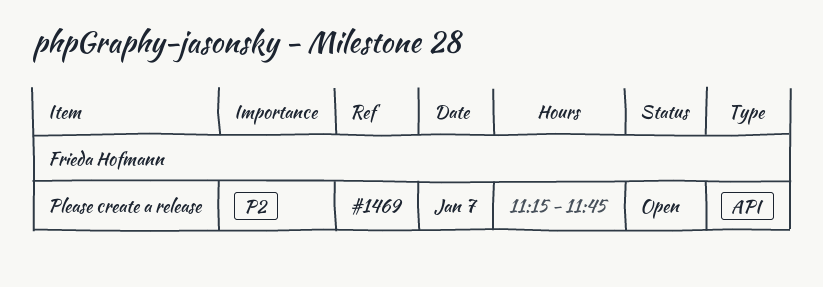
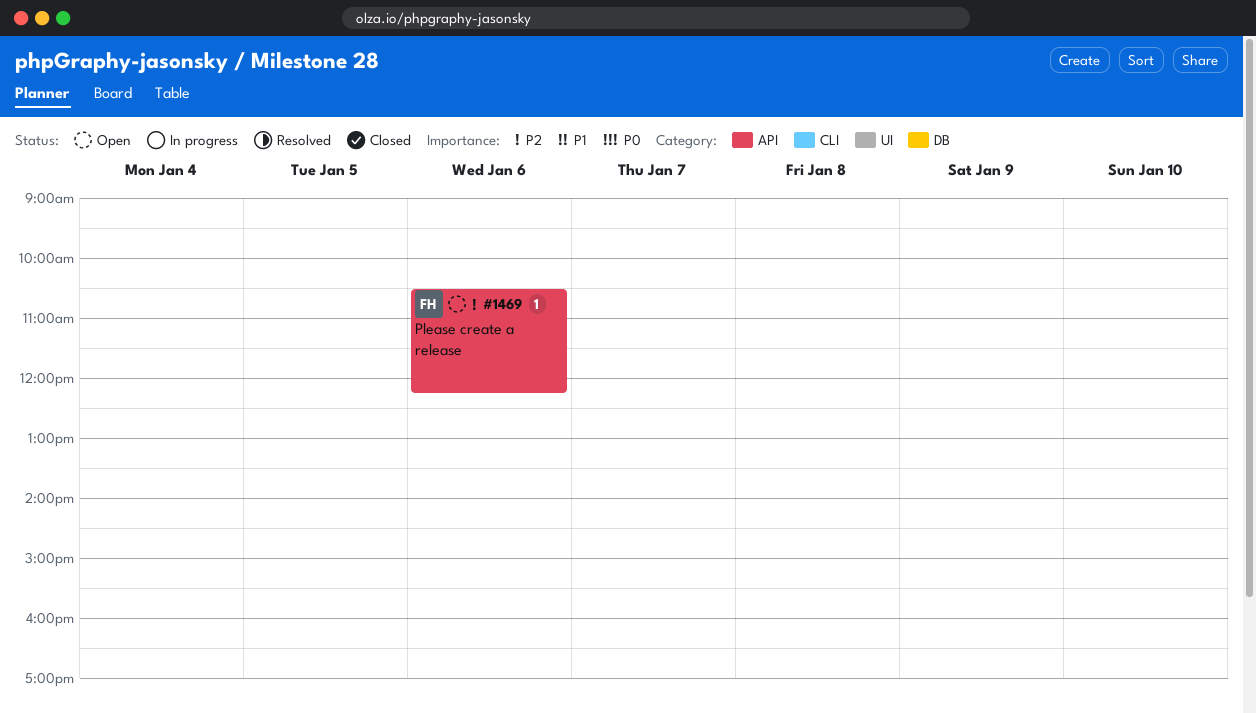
#1469, day: Jan 7 -> Jan 6
#1469, begins: 11:15 -> 10:30
#1469, ends: 11:45 -> 12:15

